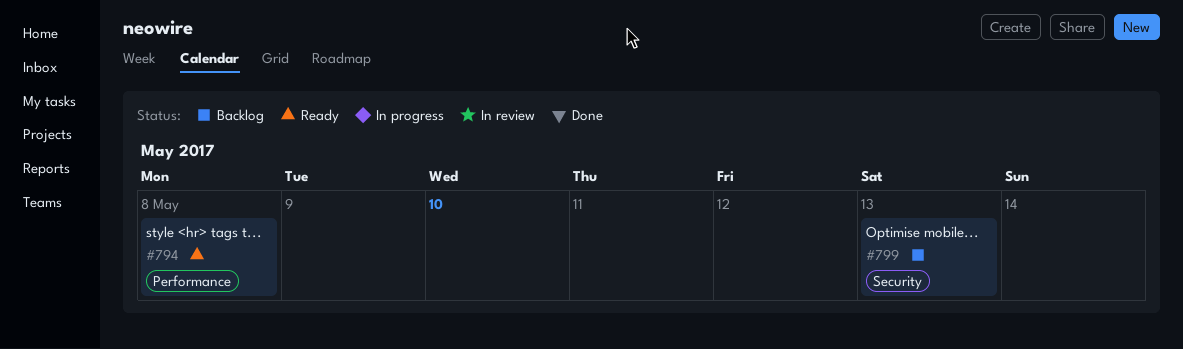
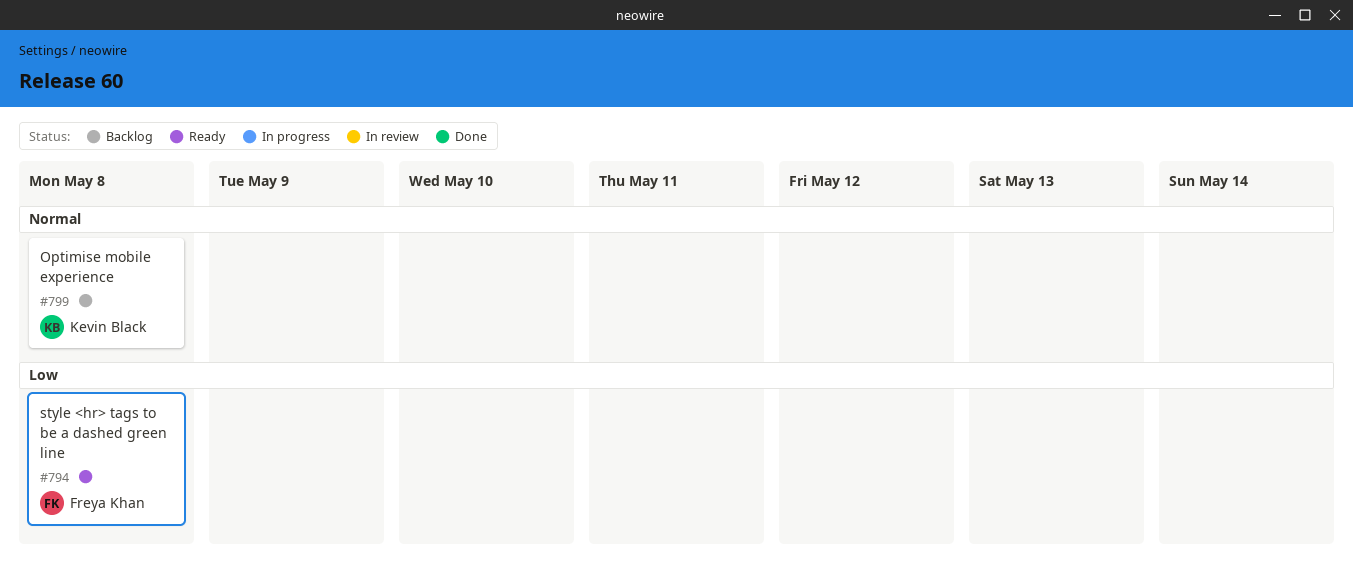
#799, due: May 13 -> May 8

